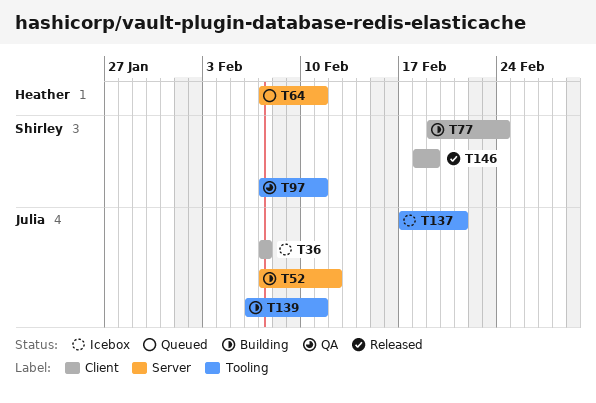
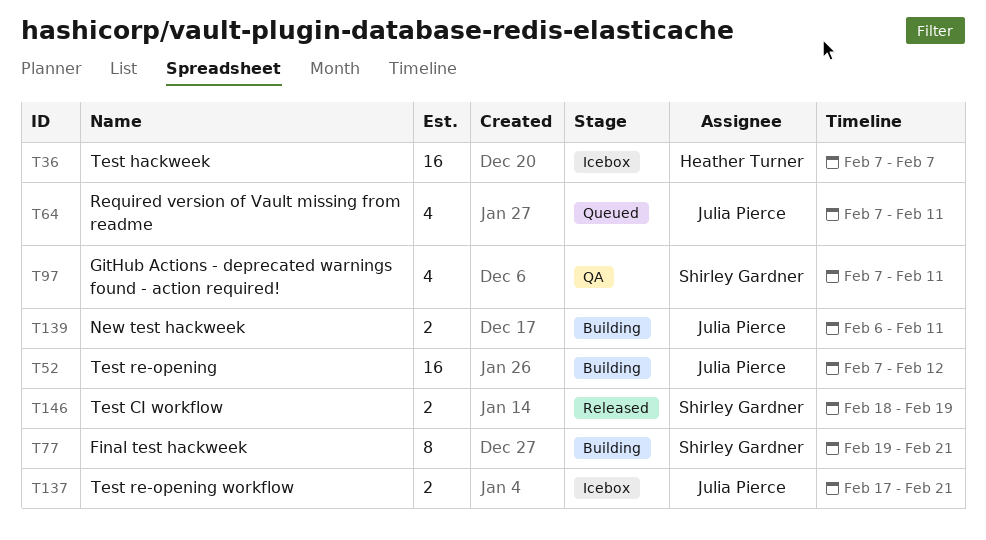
T36, owner: Julia Pierce -> Heather Turner
T64, owner: Heather Turner -> Julia Pierce
T77, due: Feb 24 -> Feb 21

